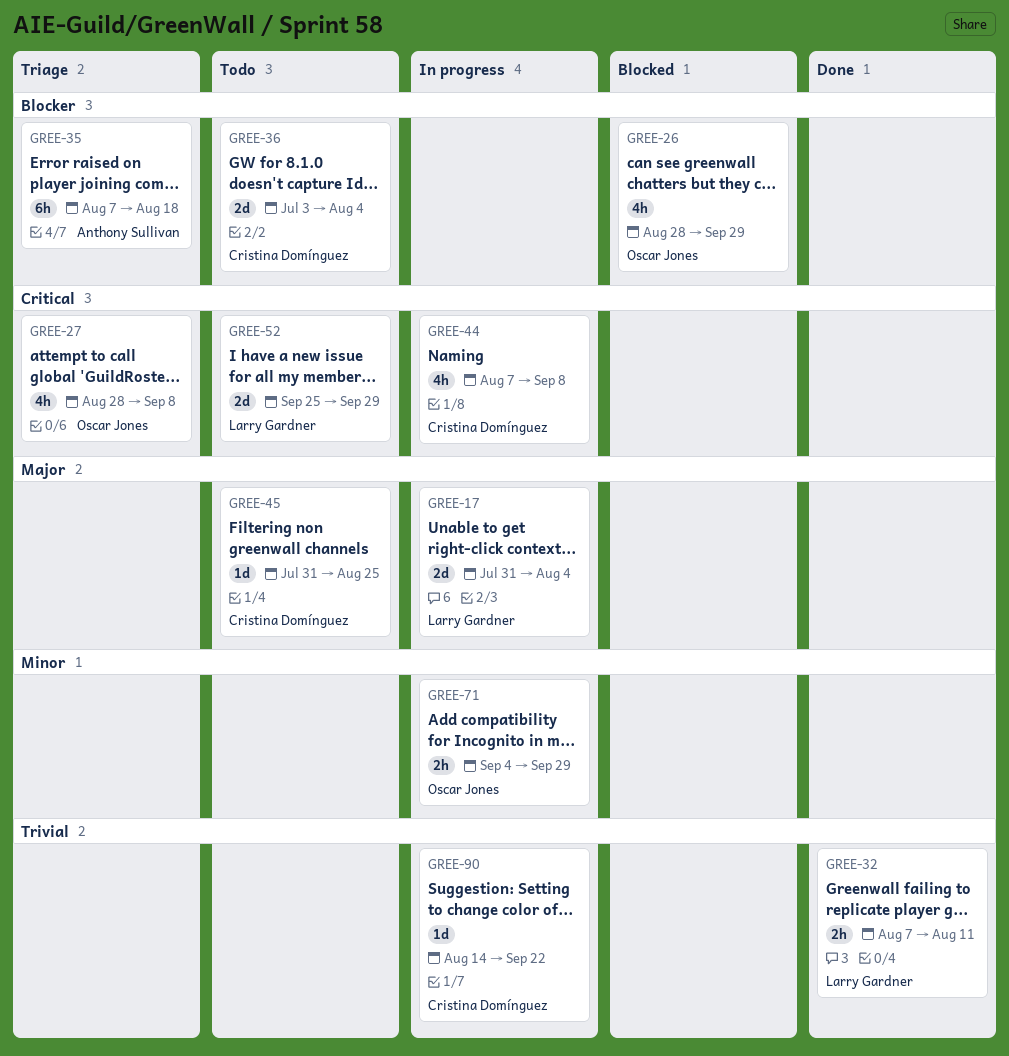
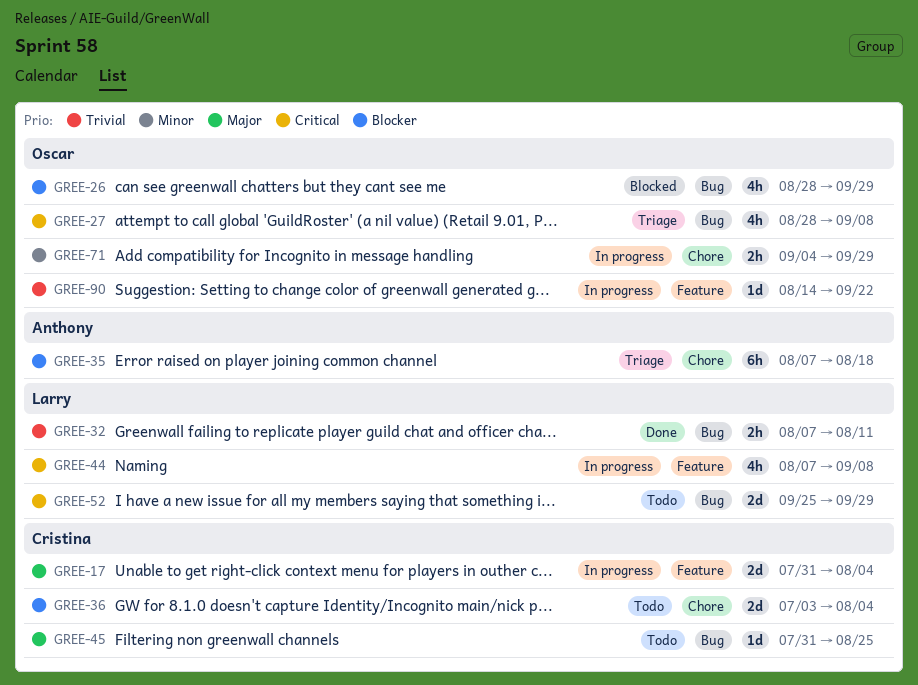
GREE-17, owner: Larry Gardner -> Cristina Domínguez
GREE-44, owner: Cristina Domínguez -> Larry Gardner
GREE-90, owner: Cristina Domínguez -> Oscar Jones

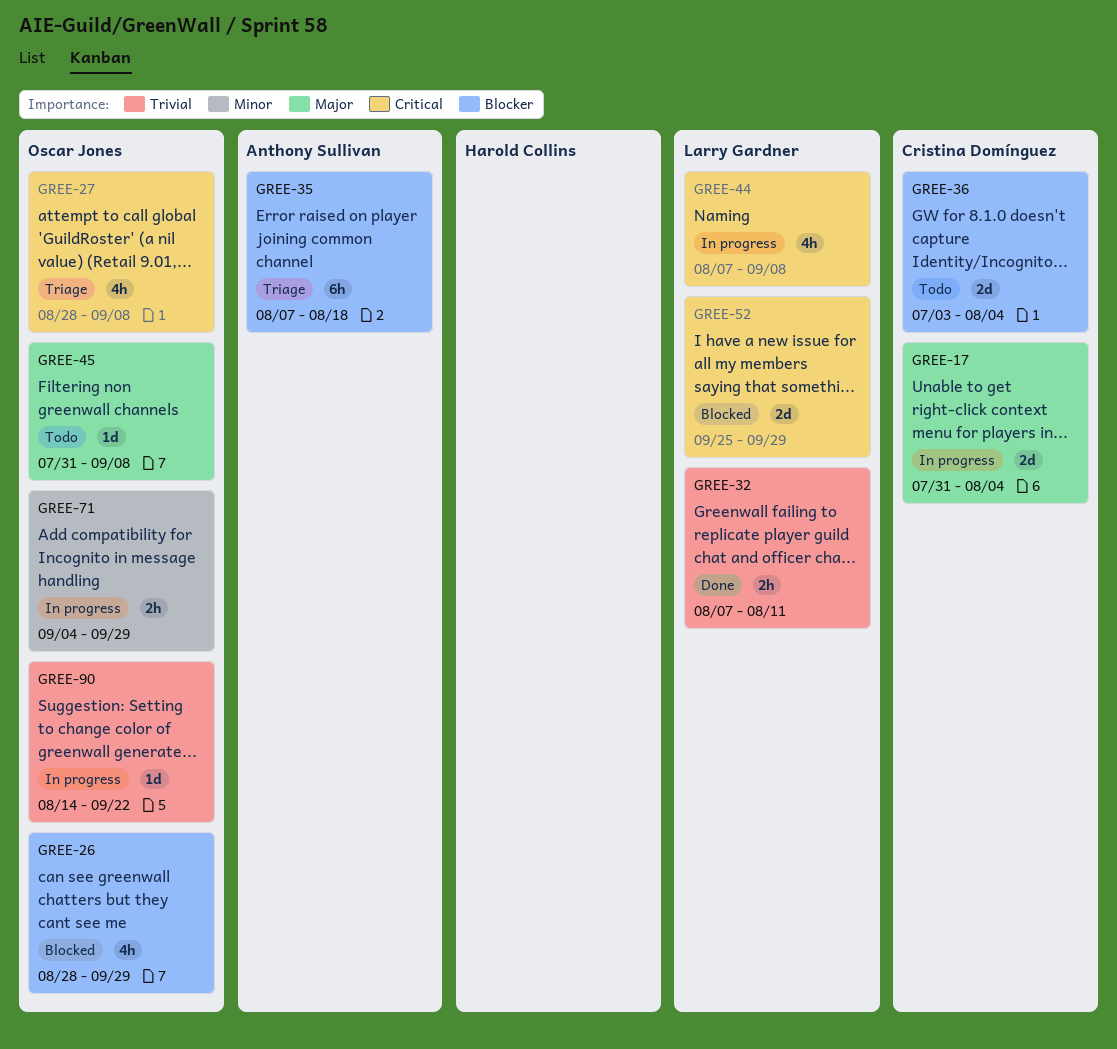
GREE-45, owner: Cristina Domínguez -> Oscar Jones
GREE-45, due: Aug 25 -> Sep 8
GREE-52, status: Todo -> Blocked

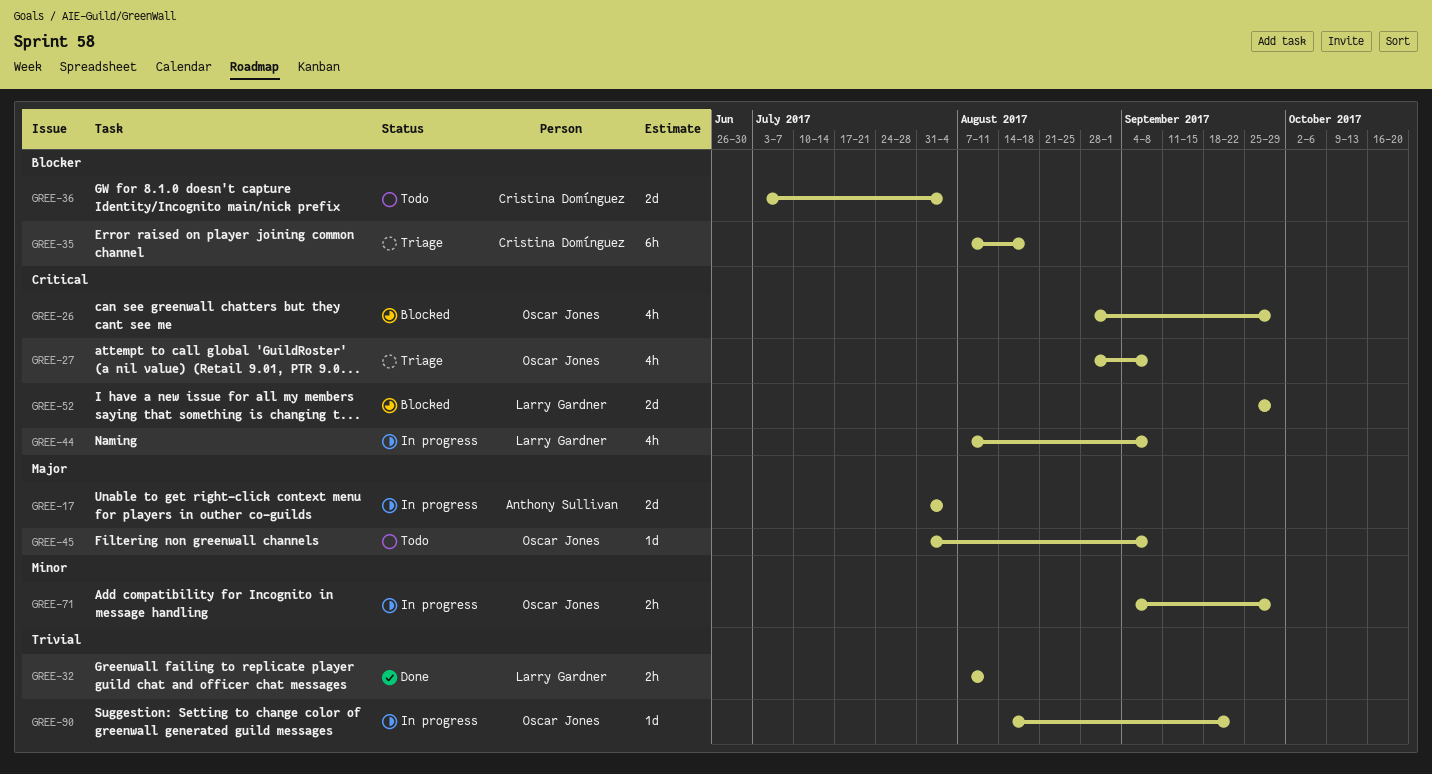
GREE-17, owner: Cristina Domínguez -> Anthony Sullivan
GREE-26, priority: Blocker -> Critical
GREE-35, owner: Anthony Sullivan -> Cristina Domínguez

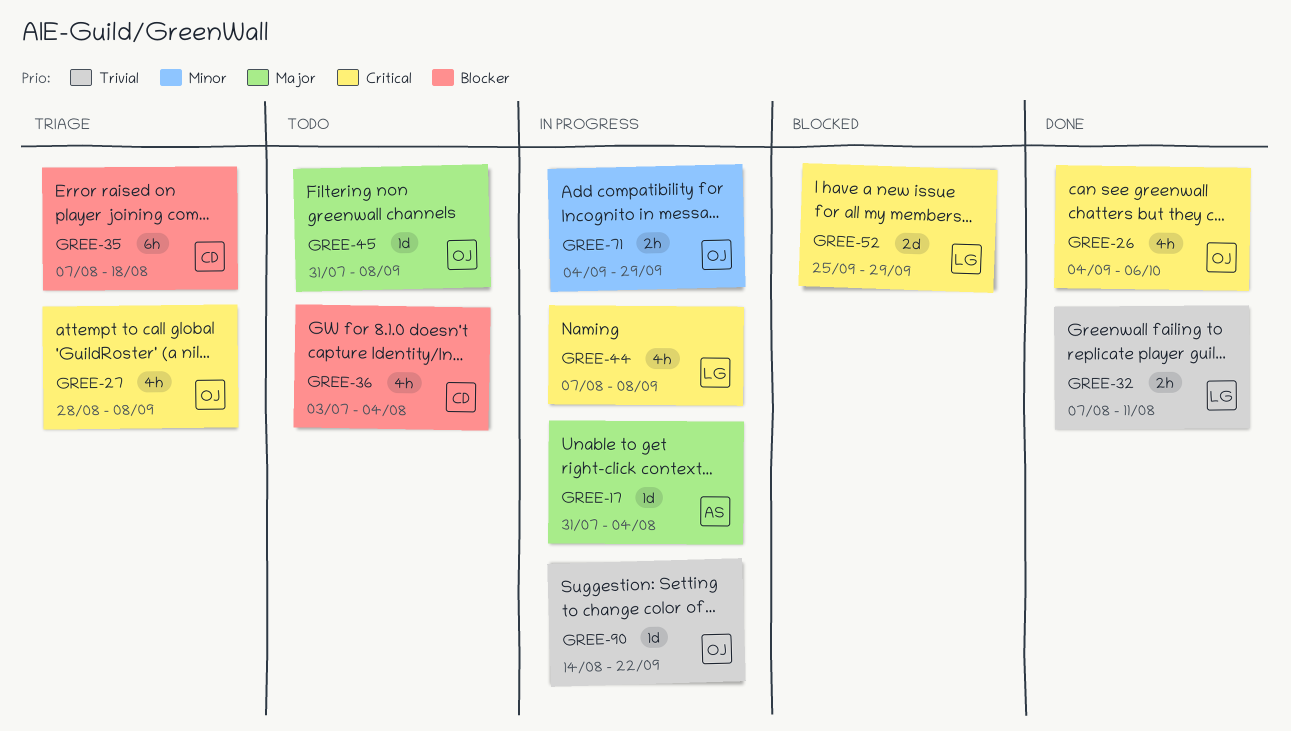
GREE-17, estimate: 2d -> 1d
GREE-26, status: Blocked -> Done
GREE-26, start: Aug 28 -> Sep 4
GREE-26, due: Sep 29 -> Oct 6
GREE-36, estimate: 2d -> 4h

